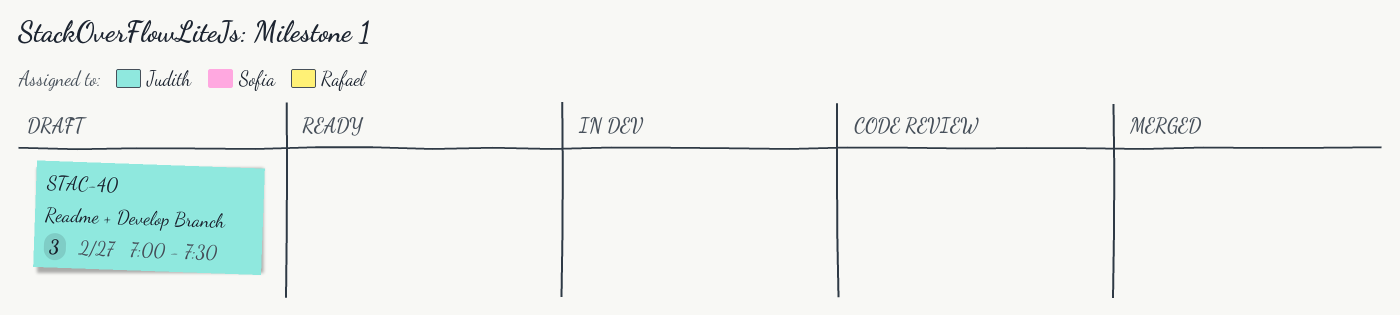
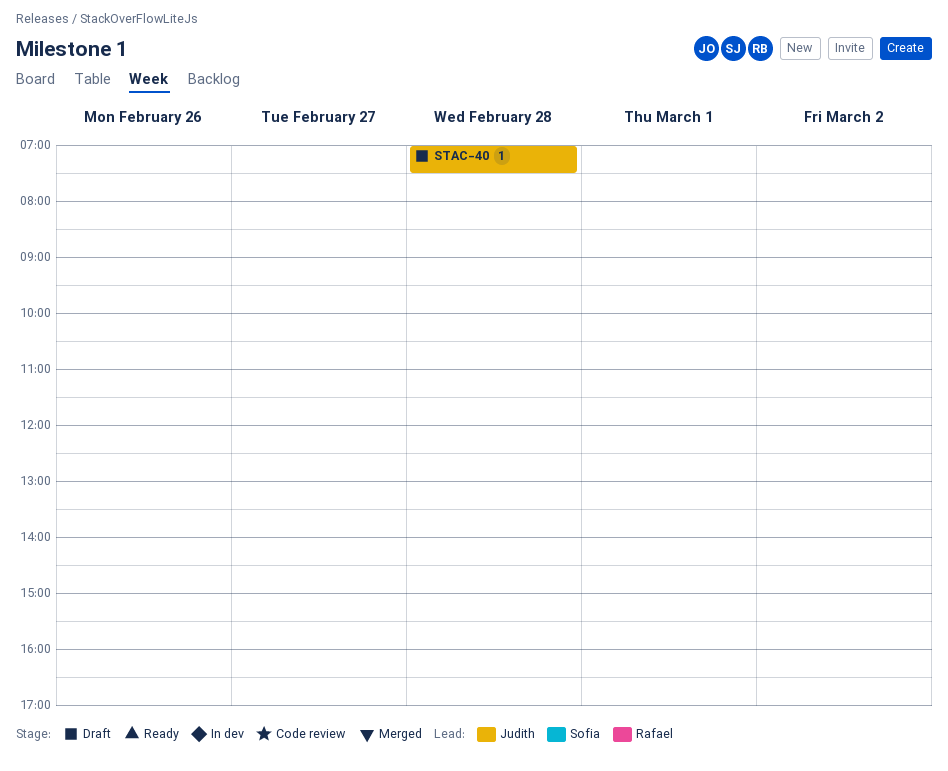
STAC-40, estimate: 3 -> 1
STAC-40, day: Feb 27 -> Feb 28

